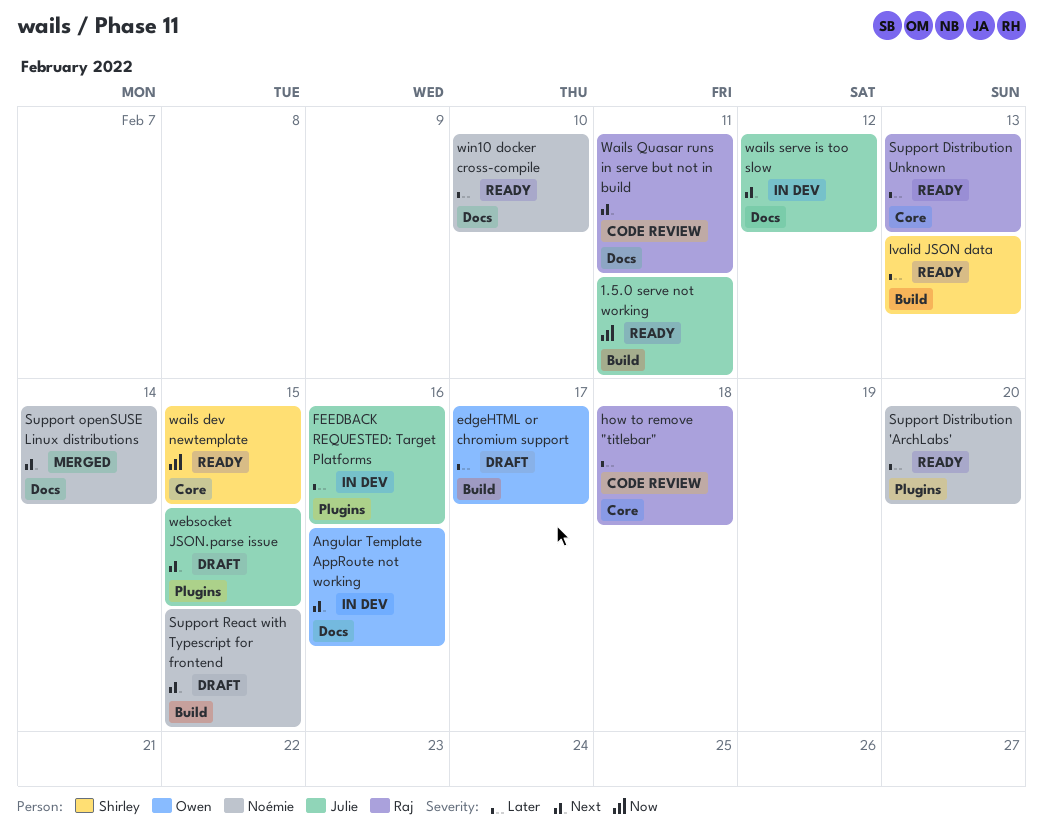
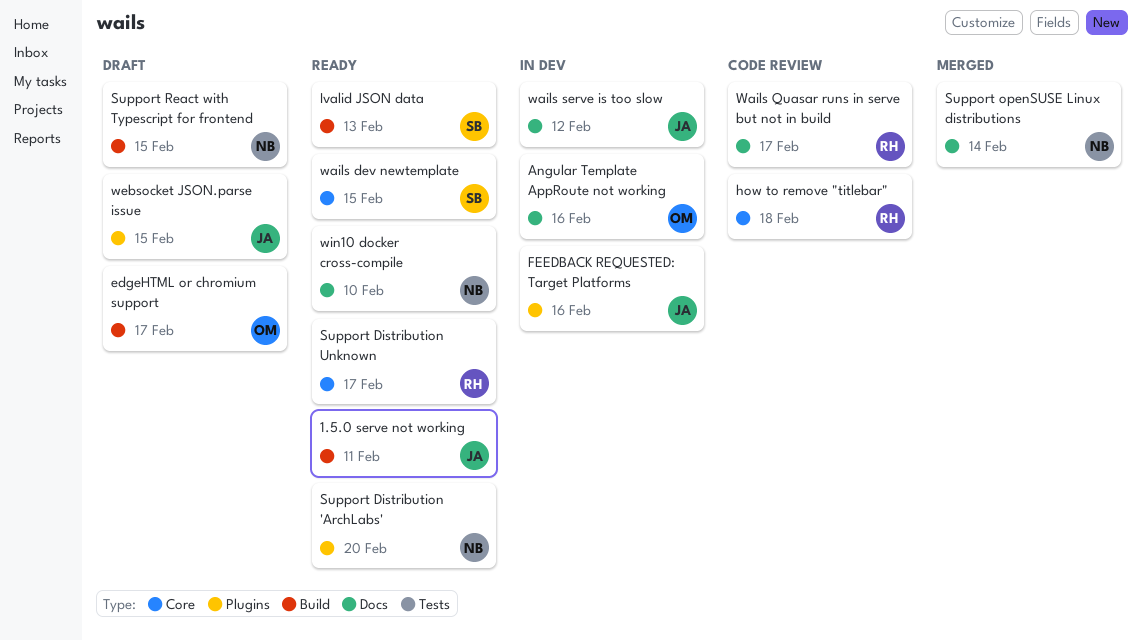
Support Distribution Unknown, due: Feb 13 -> Feb 17
Wails Quasar runs in serve but not in build, due: Feb 11 -> Feb 17

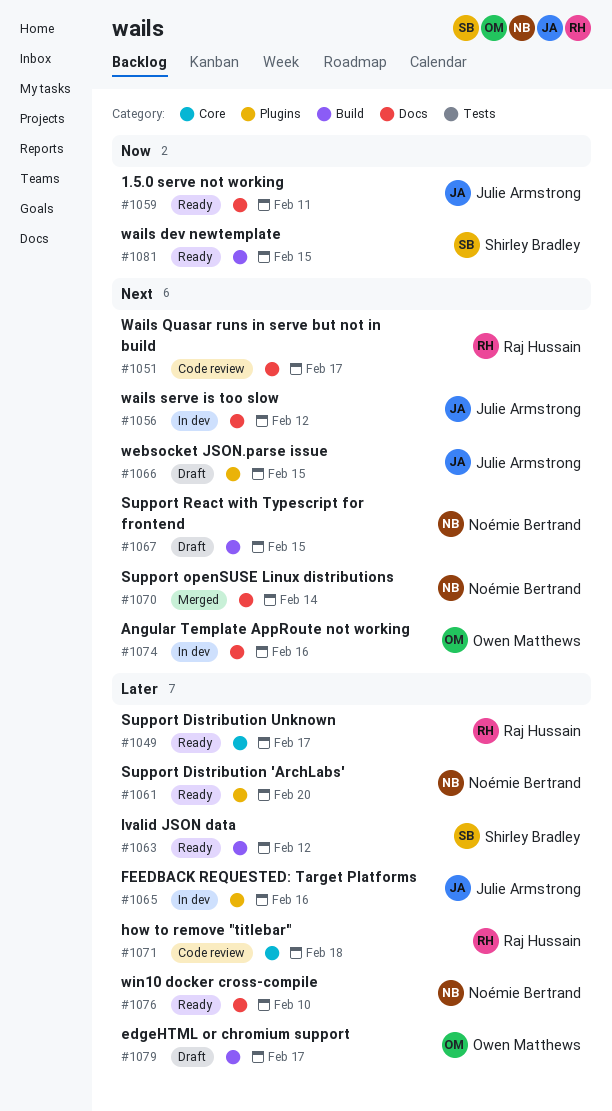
1.5.0 serve not working, label: Build -> Docs
Ivalid JSON data, due: Feb 13 -> Feb 12
wails dev newtemplate, label: Core -> Build

